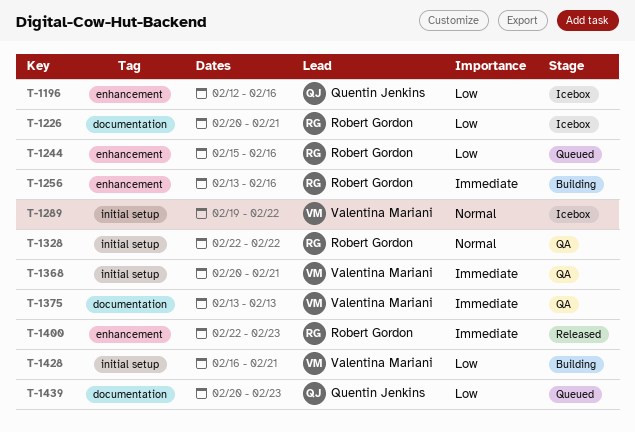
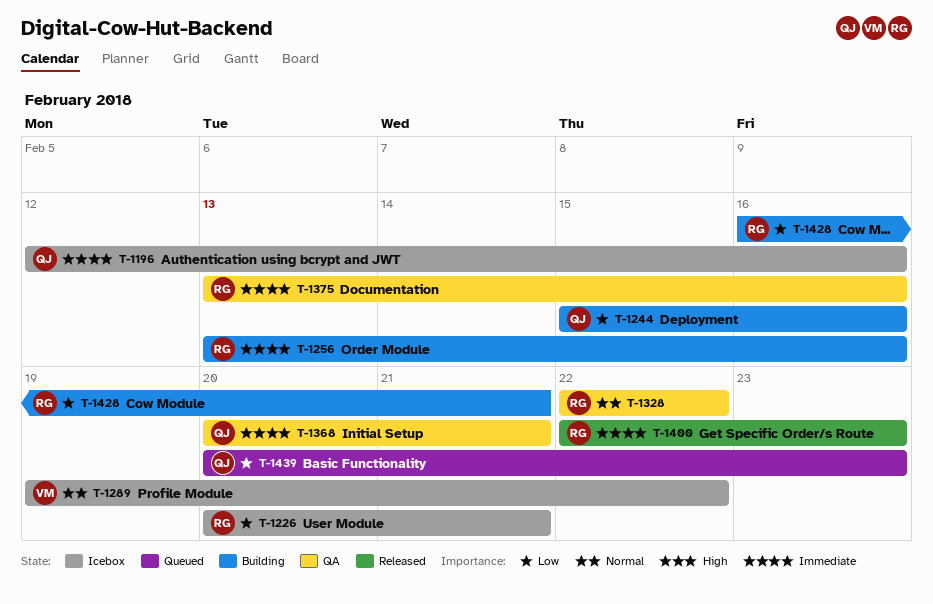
T-1196, priority: Low -> Immediate
T-1244, status: Queued -> Building
T-1244, owner: Robert Gordon -> Quentin Jenkins
T-1368, owner: Valentina Mariani -> Quentin Jenkins
T-1375, owner: Valentina Mariani -> Robert Gordon
T-1375, due: Feb 13 -> Feb 16
T-1428, owner: Valentina Mariani -> Robert Gordon

